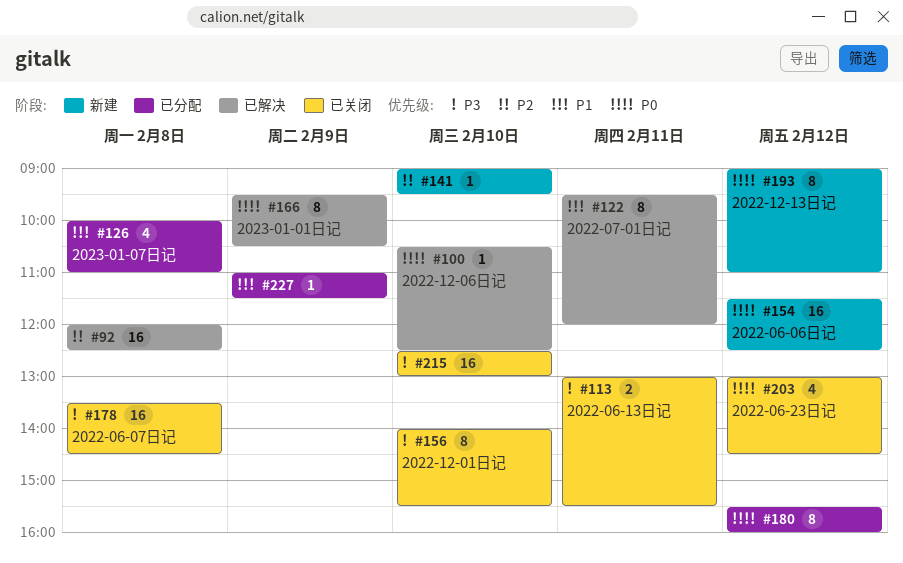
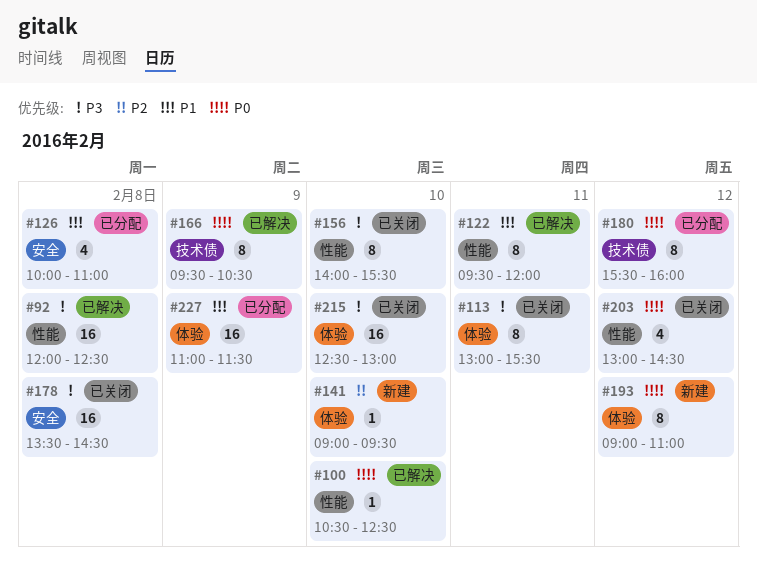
#92, priority: P2 -> P3
#113, estimate: 2 -> 8
#154: present -> none
#227, estimate: 1 -> 16

